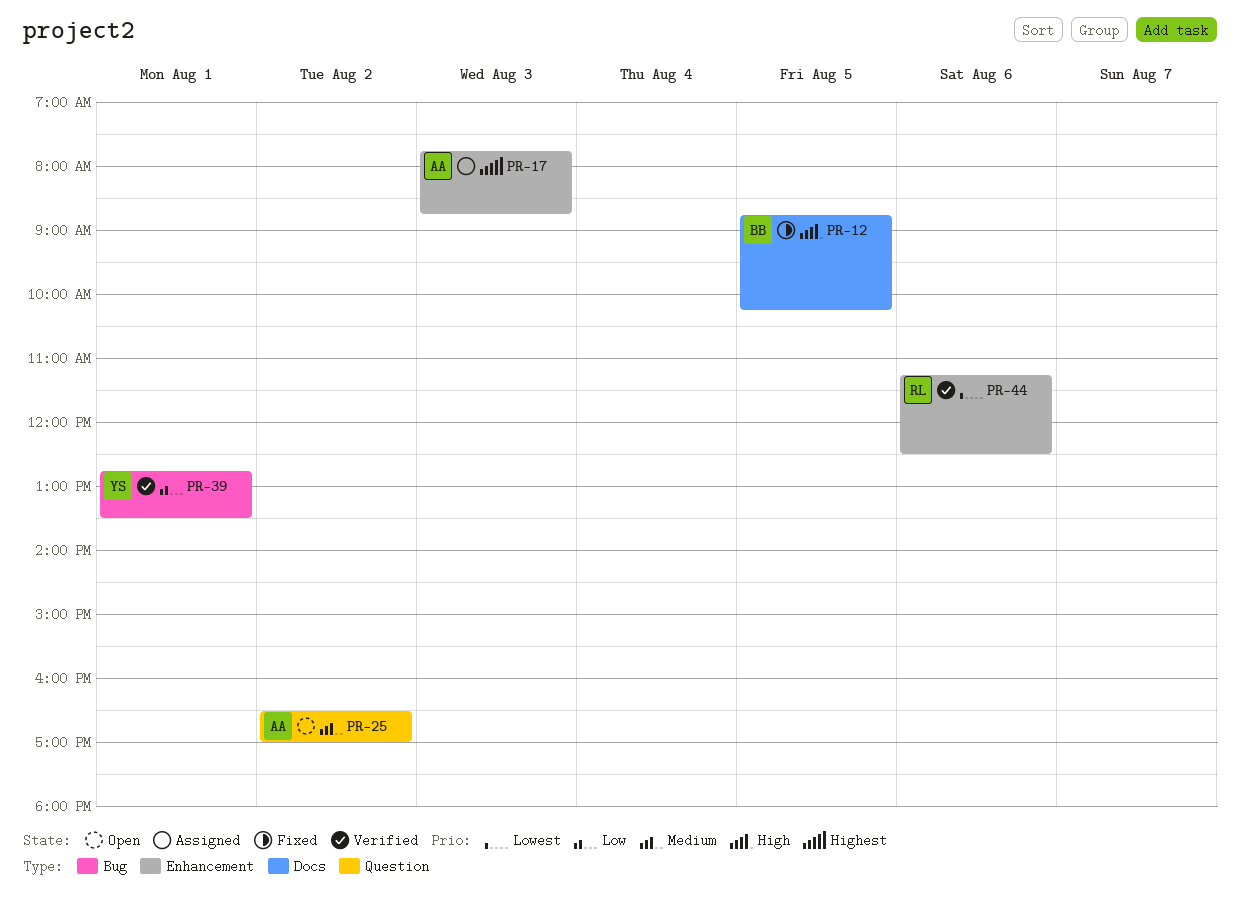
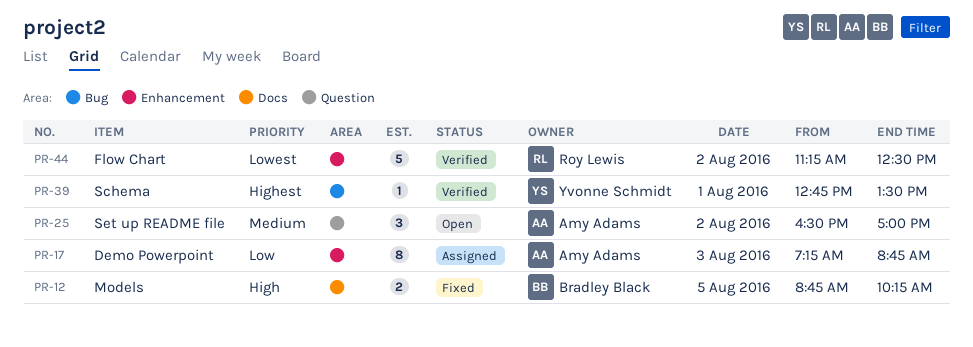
PR-17, priority: Highest -> Low
PR-17, begins: 07:45 -> 07:15
PR-39, priority: Low -> Highest
PR-44, day: Aug 6 -> Aug 2

